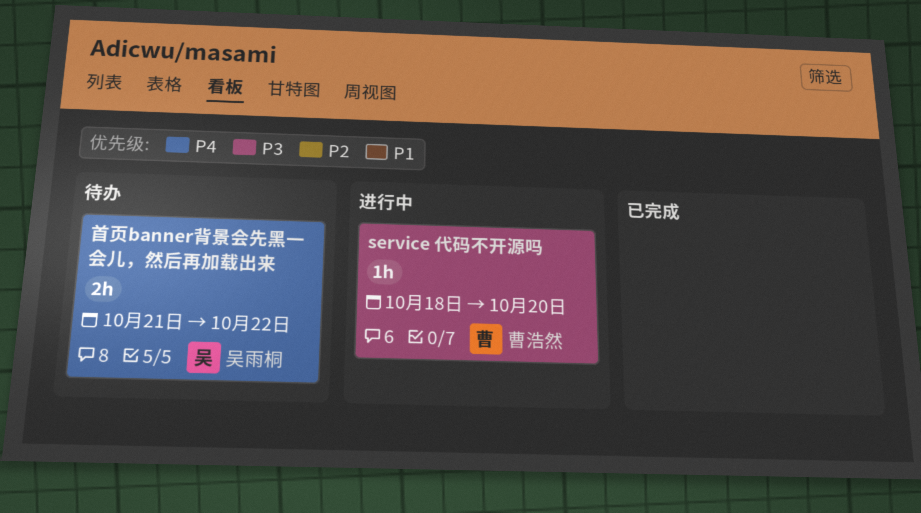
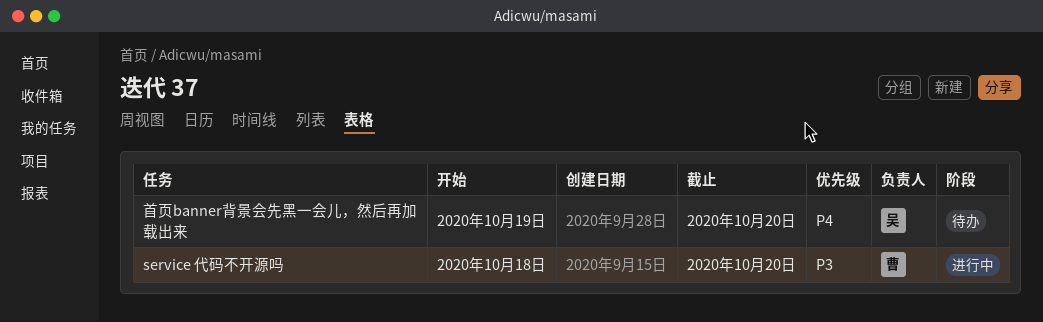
首页banner背景会先黑一会儿，然后再加载出来, start: Oct 21 -> Oct 19
首页banner背景会先黑一会儿，然后再加载出来, due: Oct 22 -> Oct 20

